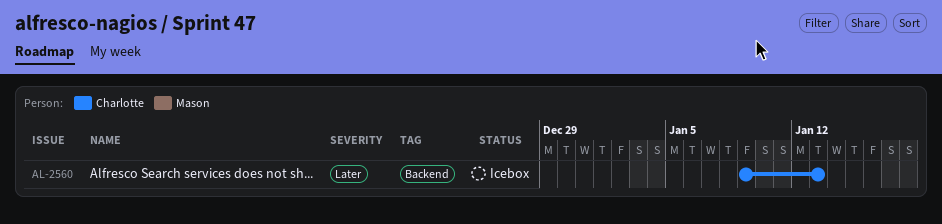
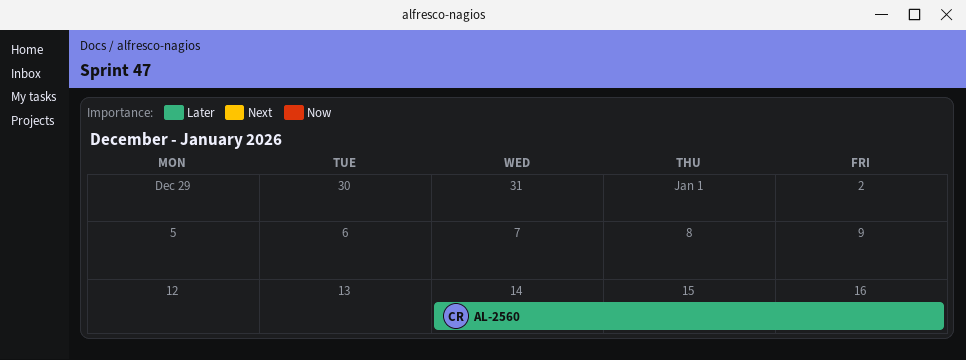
AL-2560, start: Jan 9 -> Jan 14
AL-2560, due: Jan 13 -> Jan 16

